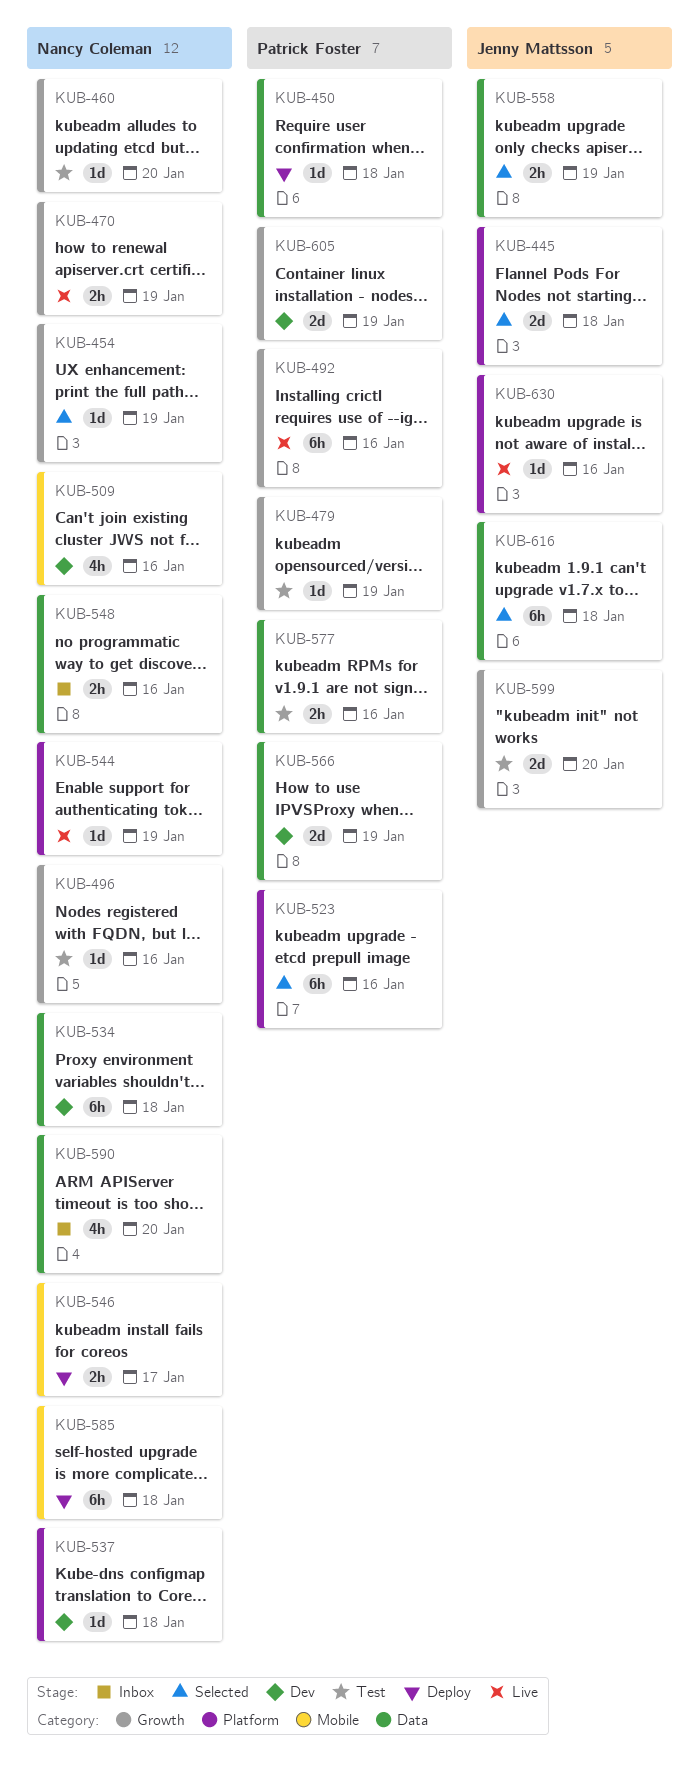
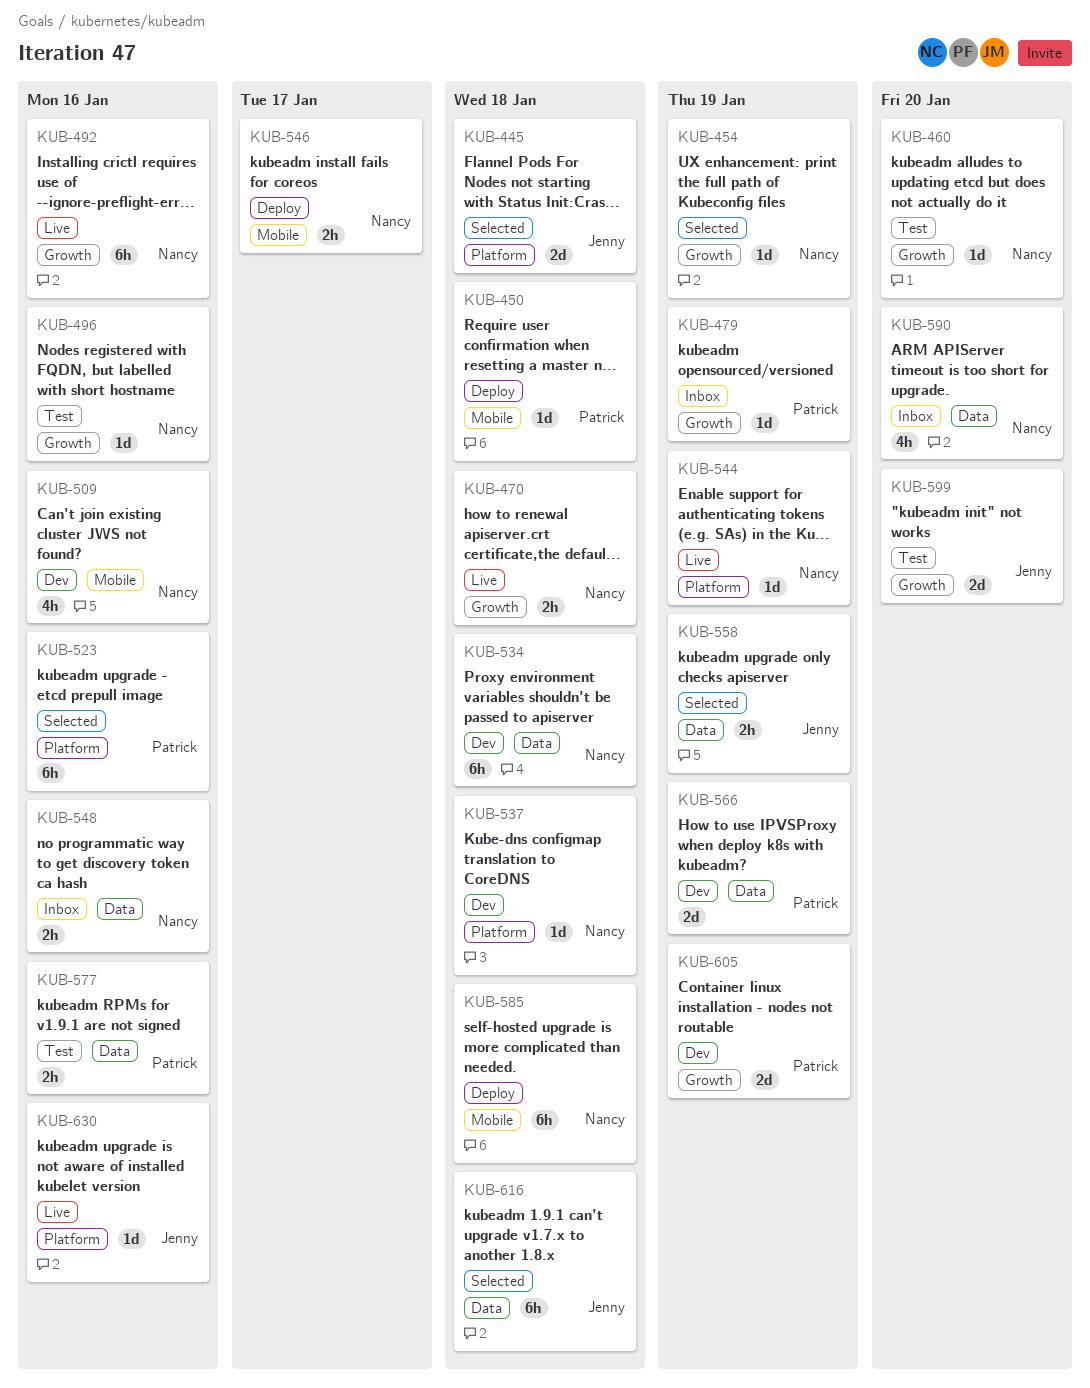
KUB-450, label: Data -> Mobile
KUB-470, due: Jan 19 -> Jan 18
KUB-479, status: Test -> Inbox
KUB-492, owner: Patrick Foster -> Nancy Coleman

